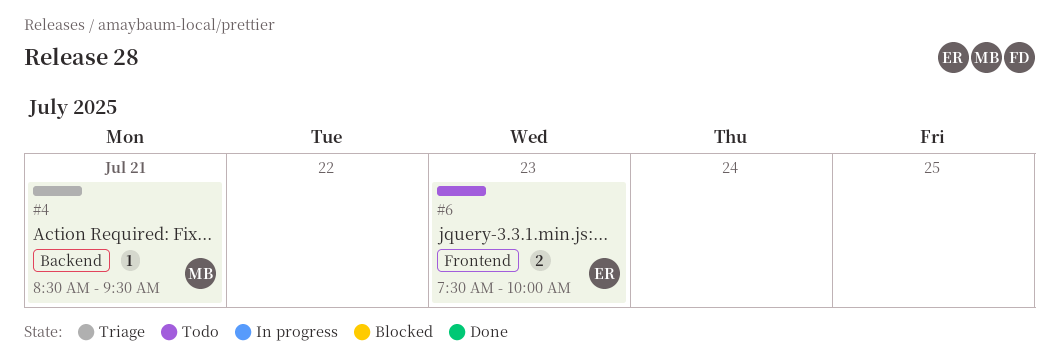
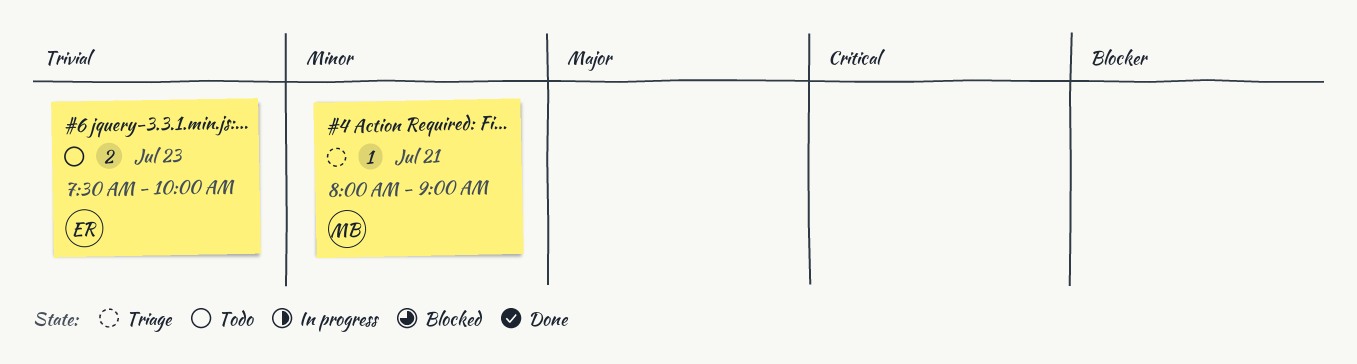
#4, begins: 08:30 -> 08:00
#4, ends: 09:30 -> 09:00

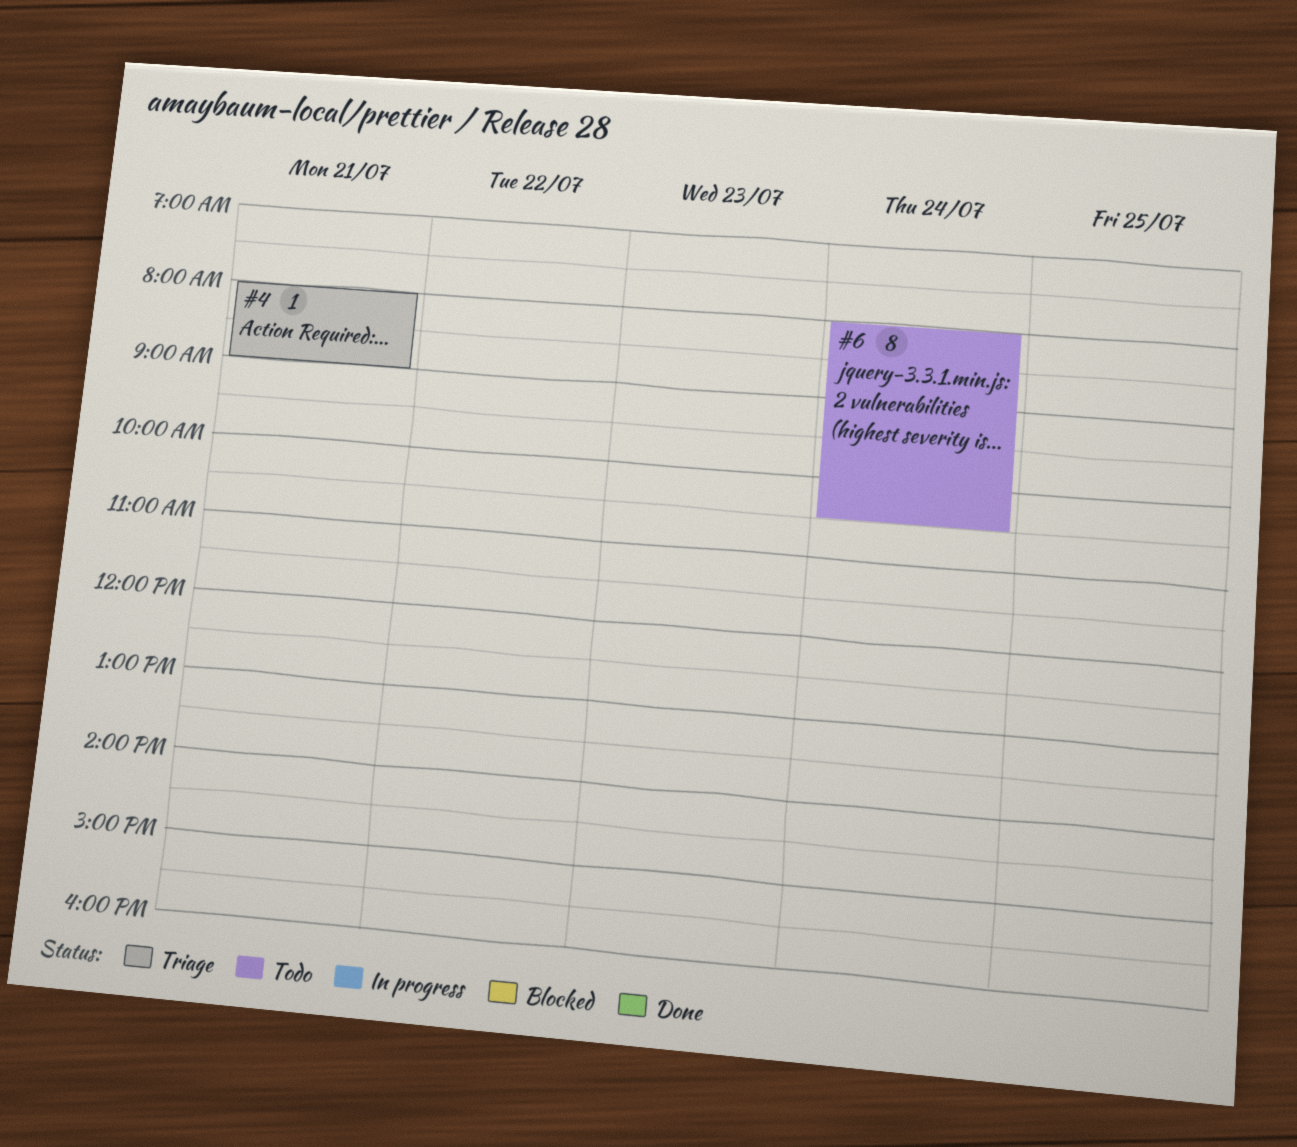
#6, estimate: 2 -> 8
#6, day: Jul 23 -> Jul 24
#6, begins: 07:30 -> 08:00
#6, ends: 10:00 -> 10:30

